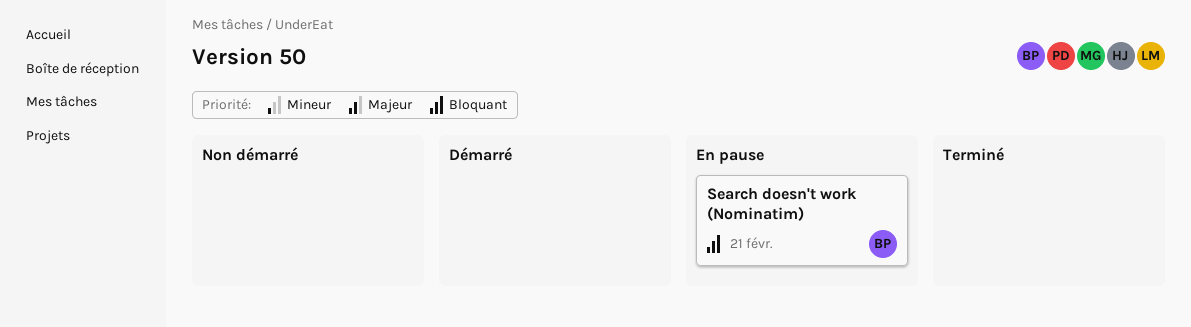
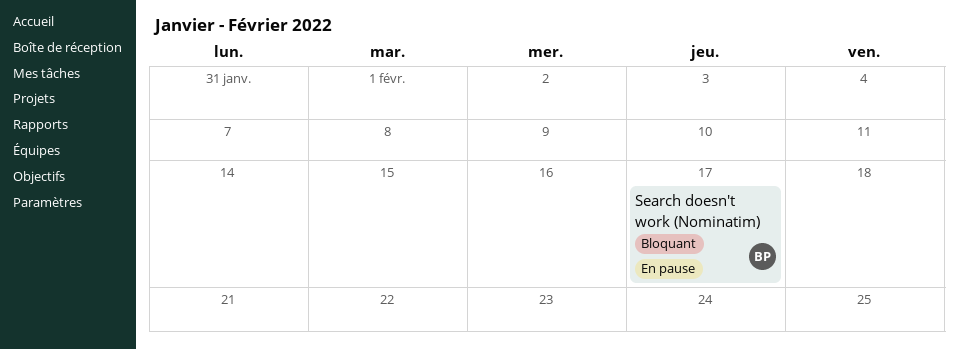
Search doesn't work (Nominatim), due: Feb 21 -> Feb 17

